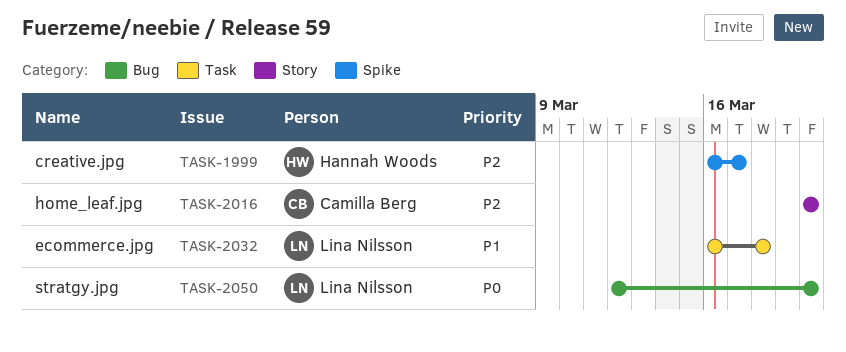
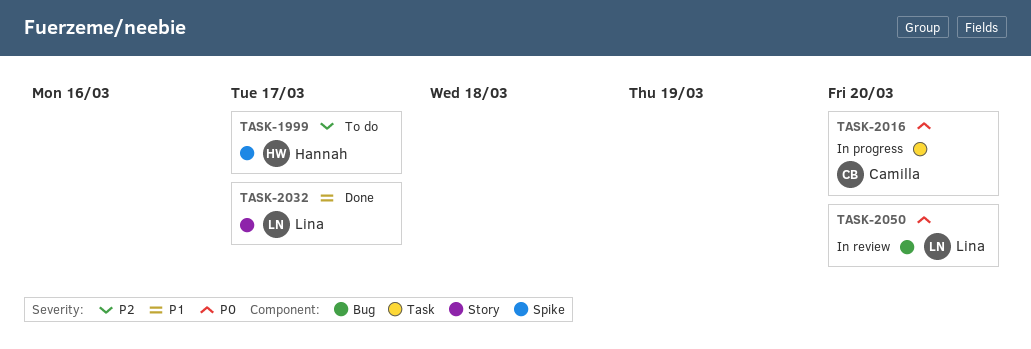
TASK-2016, priority: P2 -> P0
TASK-2016, label: Story -> Task
TASK-2032, label: Task -> Story
TASK-2032, due: Mar 18 -> Mar 17

